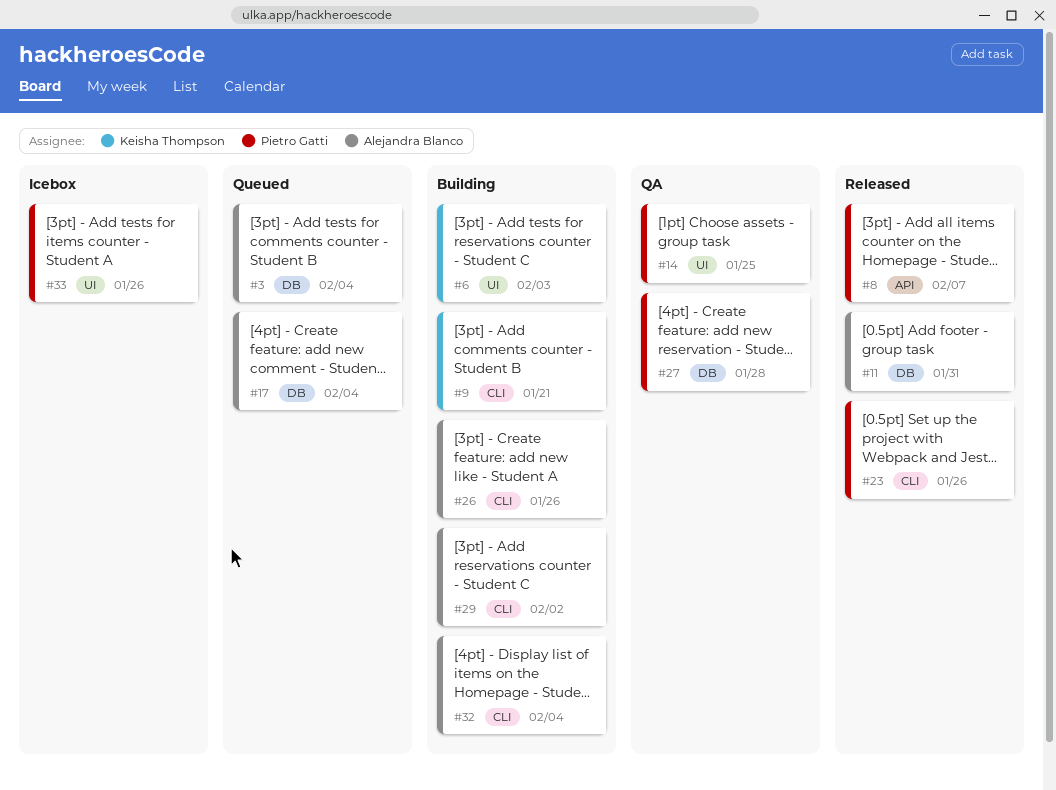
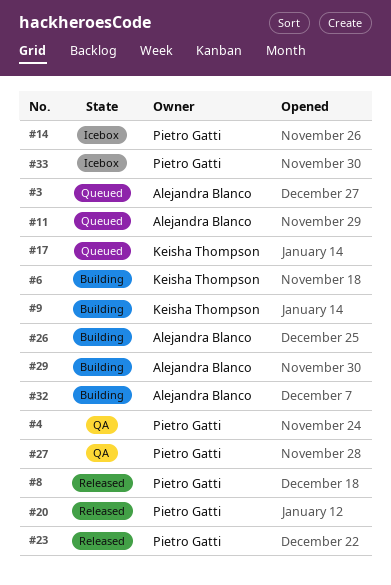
#4: none -> present
#11, status: Released -> Queued
#14, status: QA -> Icebox
#17, owner: Alejandra Blanco -> Keisha Thompson
#20: none -> present

